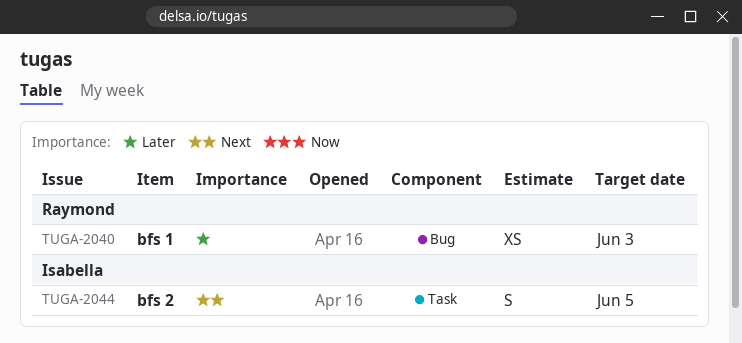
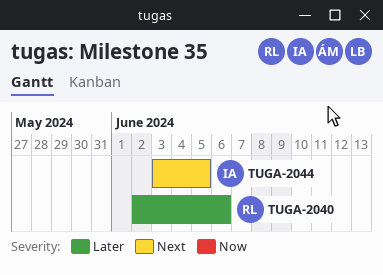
TUGA-2040, due: Jun 3 -> Jun 6

